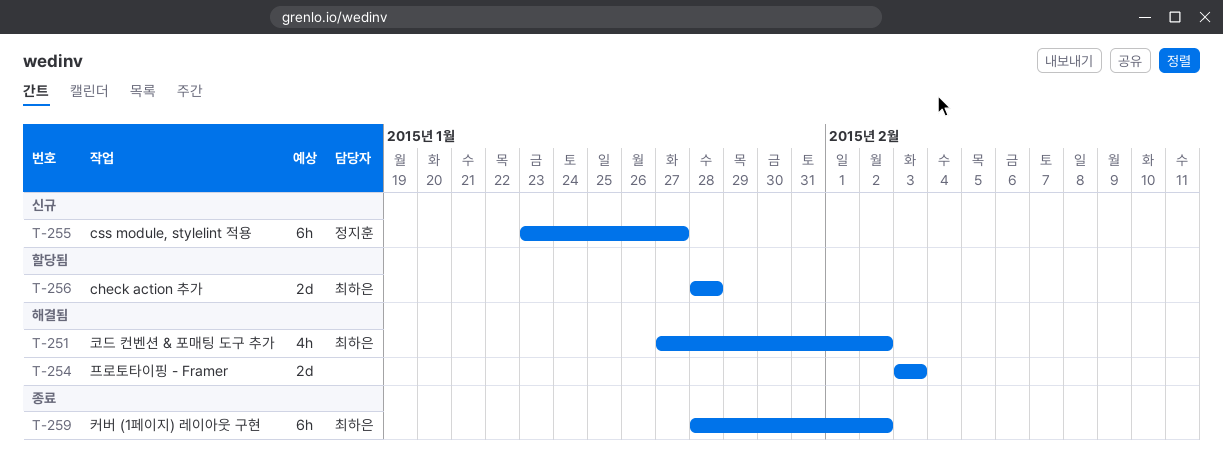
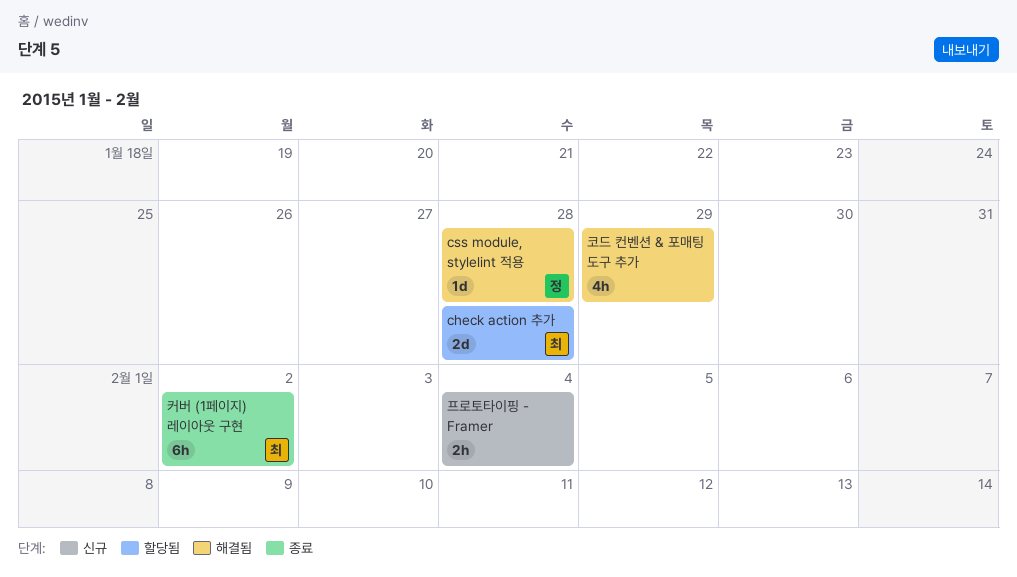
css module, stylelint 적용, status: 신규 -> 해결됨
css module, stylelint 적용, estimate: 6h -> 1d
css module, stylelint 적용, due: Jan 27 -> Jan 28
코드 컨벤션 & 포매팅 도구 추가, owner: 최하은 -> none
코드 컨벤션 & 포매팅 도구 추가, due: Feb 2 -> Jan 29
프로토타이핑 - Framer, status: 해결됨 -> 신규
프로토타이핑 - Framer, estimate: 2d -> 2h
프로토타이핑 - Framer, due: Feb 3 -> Feb 4

